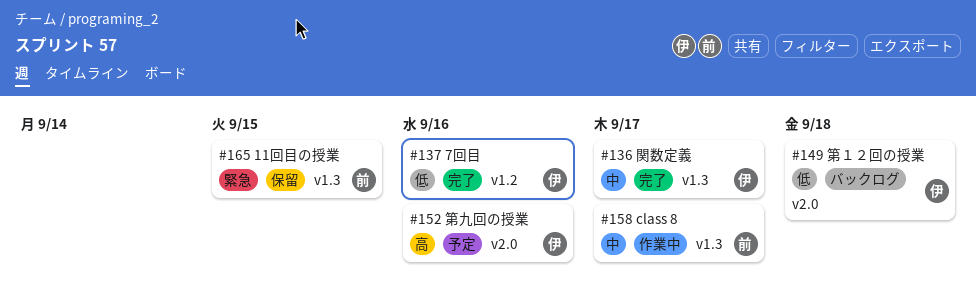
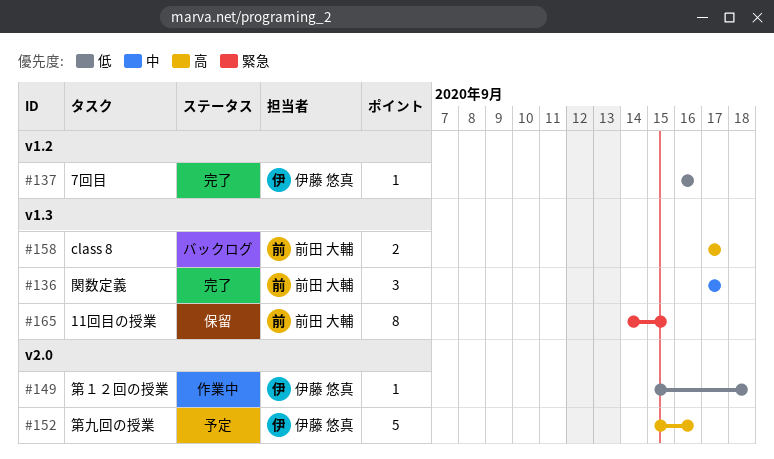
#136, owner: 伊藤 悠真 -> 前田 大輔
#149, status: バックログ -> 作業中
#158, status: 作業中 -> バックログ
#158, priority: 中 -> 高

